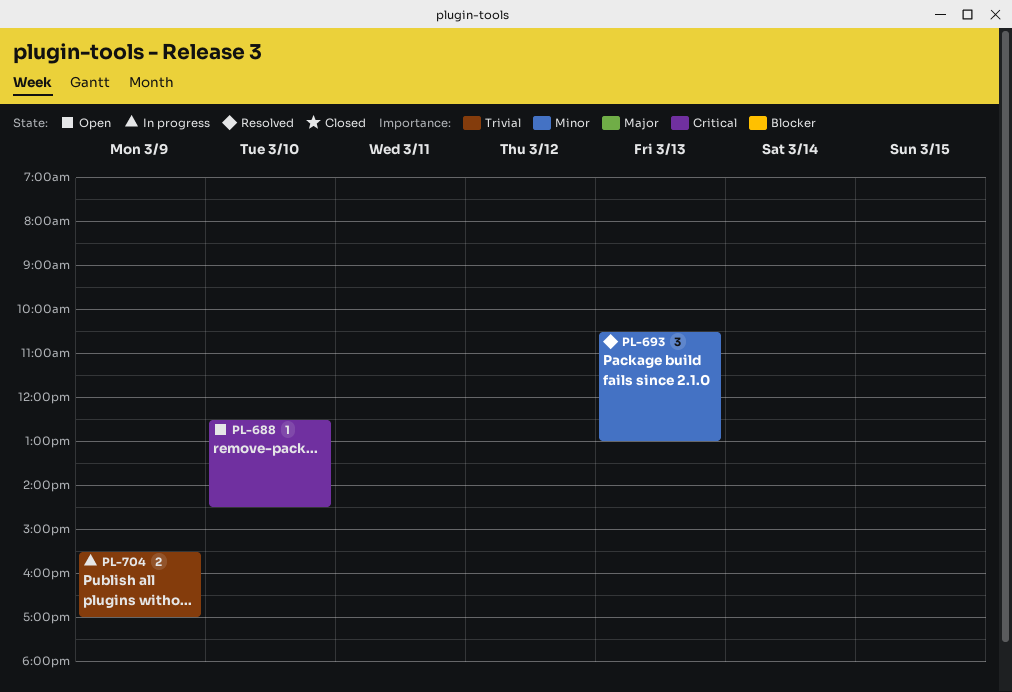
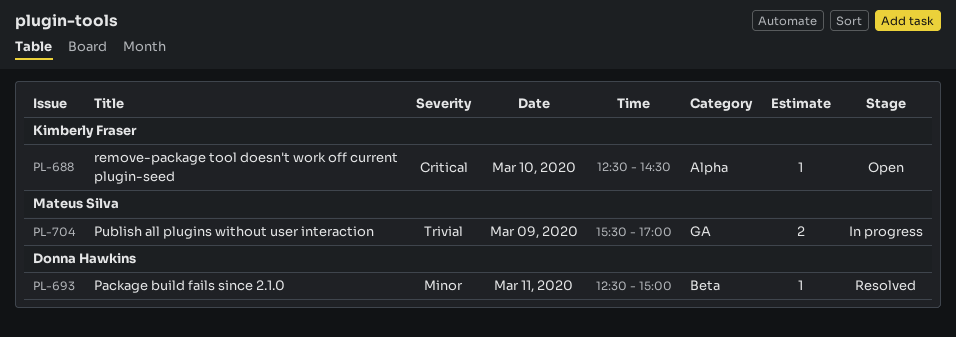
PL-693, estimate: 3 -> 1
PL-693, day: Mar 13 -> Mar 11
PL-693, begins: 10:30 -> 12:30
PL-693, ends: 13:00 -> 15:00

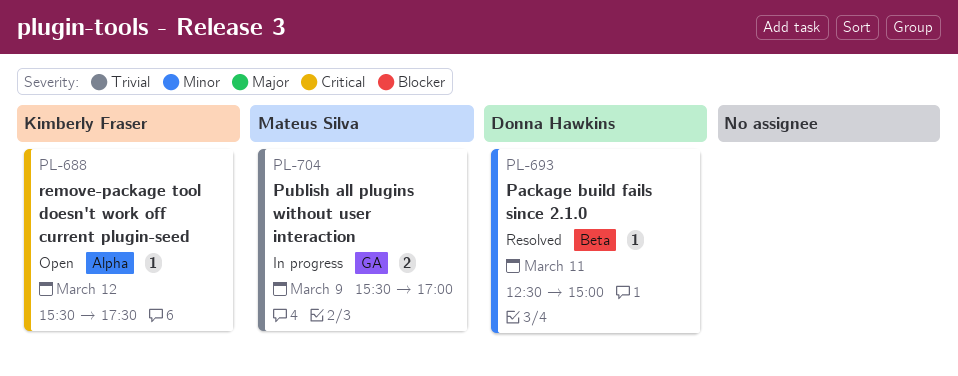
PL-688, day: Mar 10 -> Mar 12
PL-688, begins: 12:30 -> 15:30
PL-688, ends: 14:30 -> 17:30

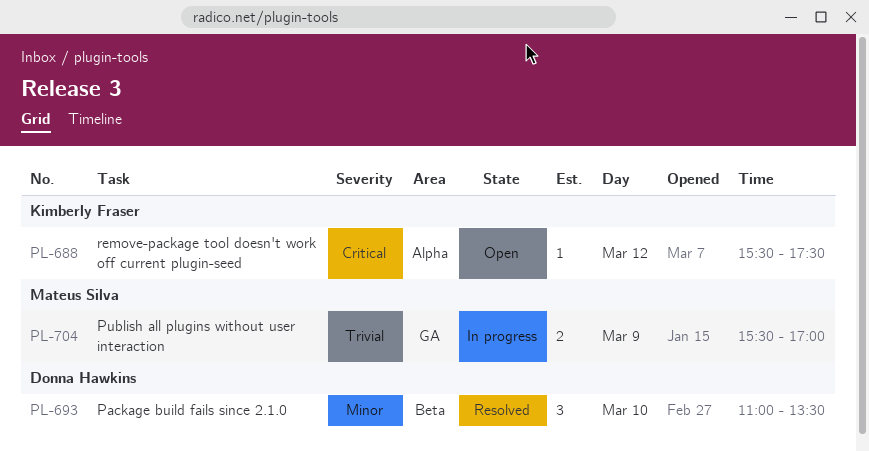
PL-693, estimate: 1 -> 3
PL-693, day: Mar 11 -> Mar 10
PL-693, begins: 12:30 -> 11:00
PL-693, ends: 15:00 -> 13:30

